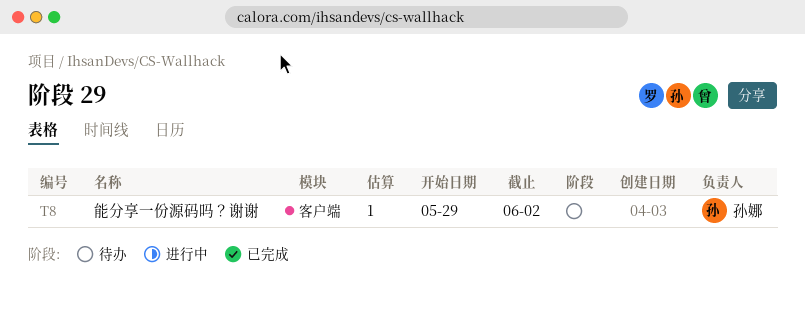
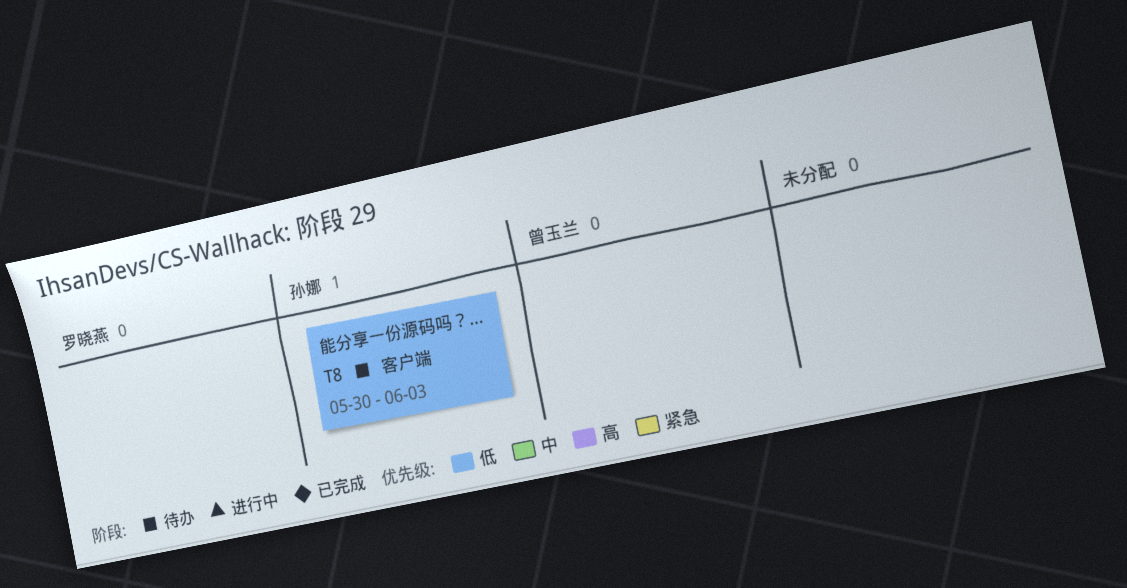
T8, start: May 29 -> May 30
T8, due: Jun 2 -> Jun 3

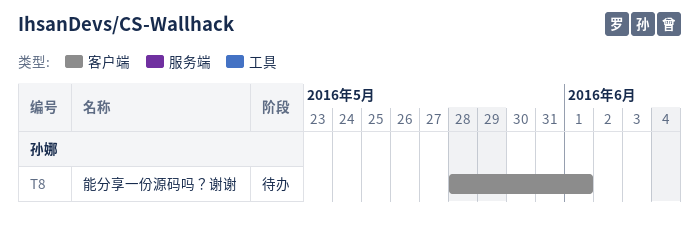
T8, start: May 30 -> May 28
T8, due: Jun 3 -> Jun 1

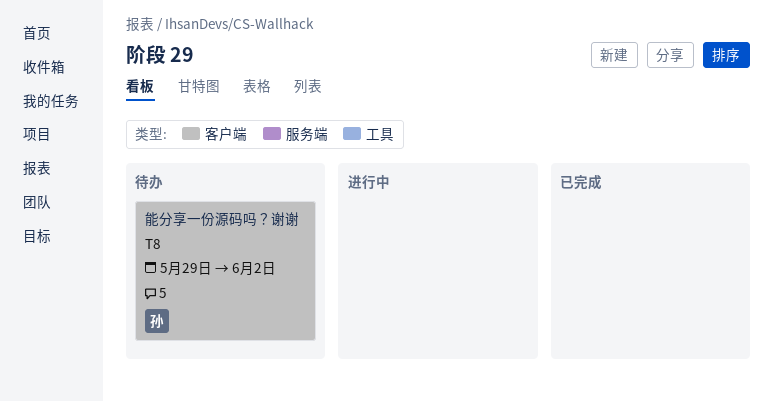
T8, start: May 28 -> May 29
T8, due: Jun 1 -> Jun 2

